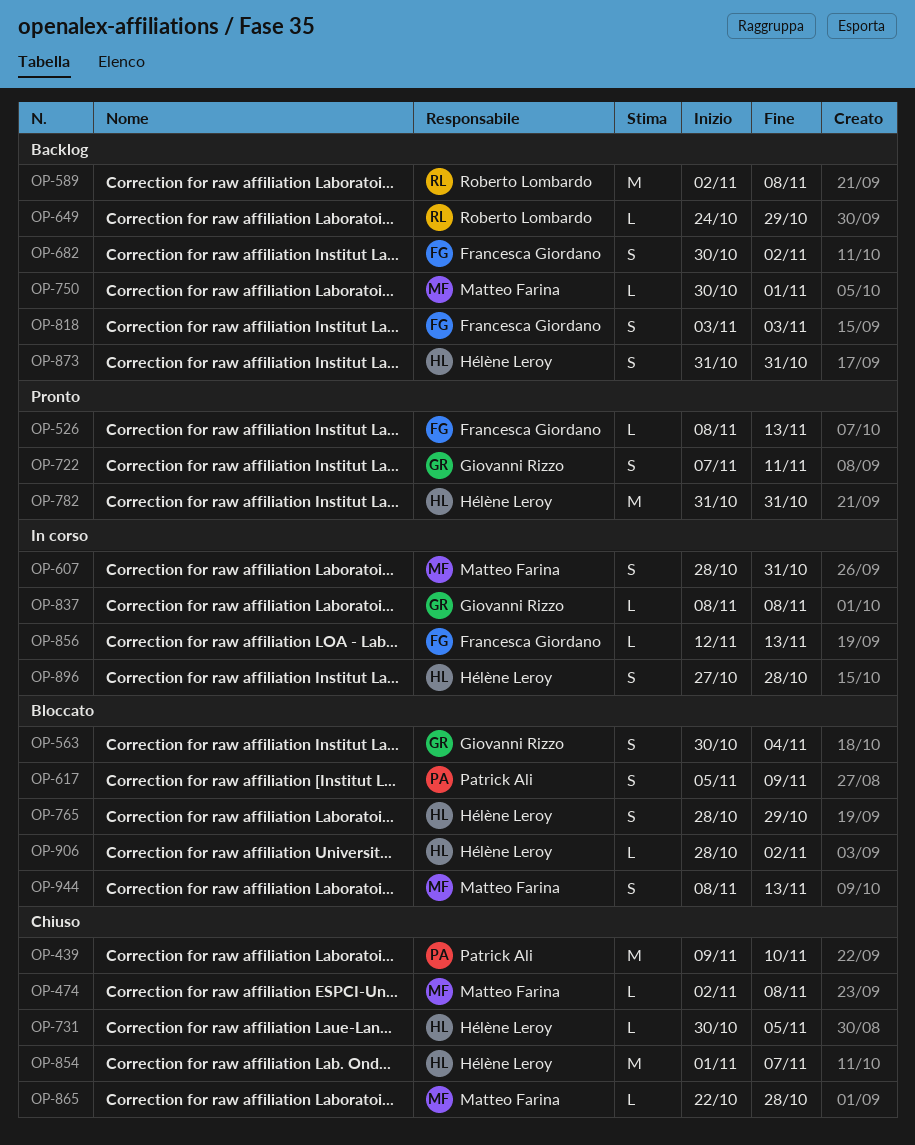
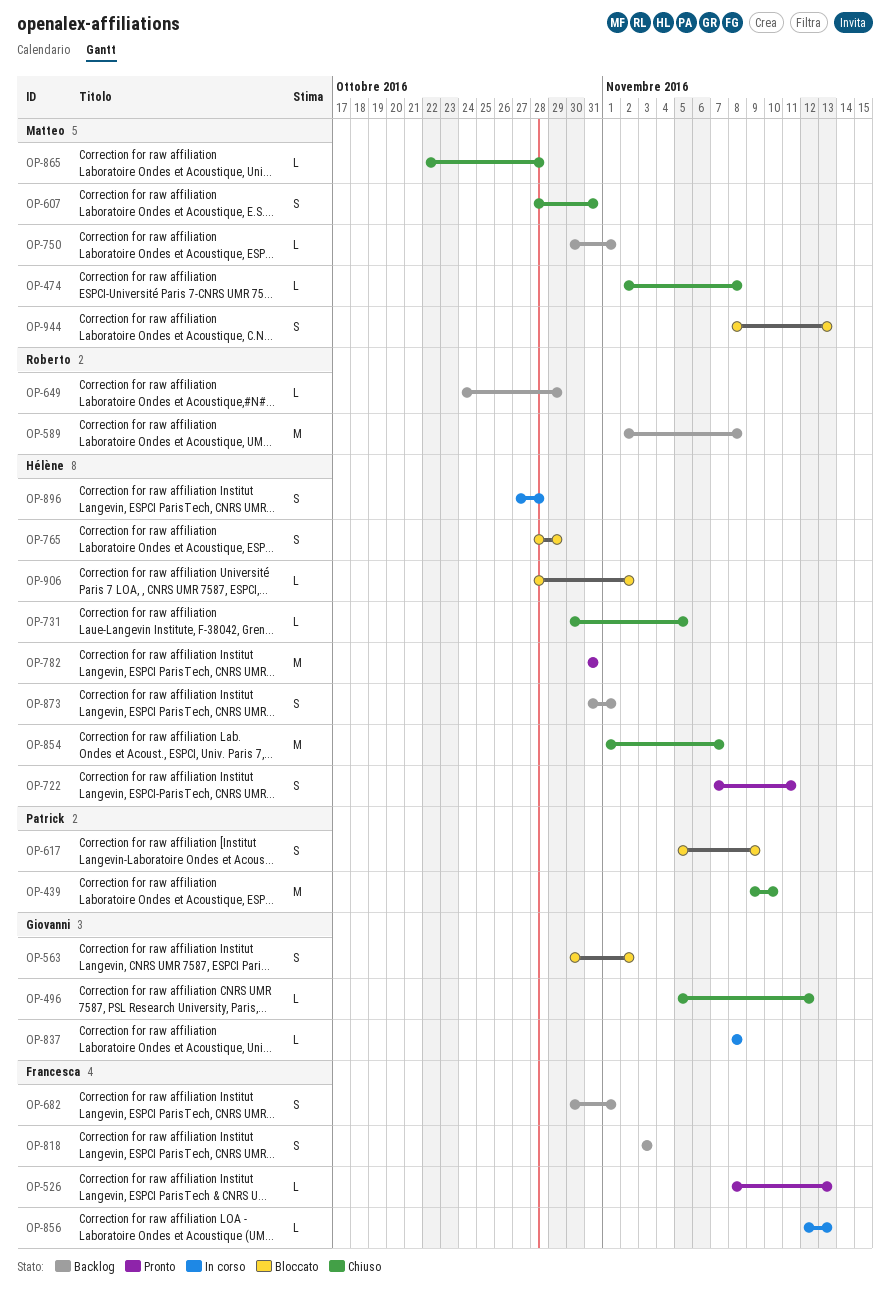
OP-496: none -> present
OP-563, due: Nov 4 -> Nov 2
OP-607, status: In corso -> Chiuso
OP-682, due: Nov 2 -> Nov 1
OP-722, owner: Giovanni Rizzo -> Hélène Leroy
OP-873, due: Oct 31 -> Nov 1

